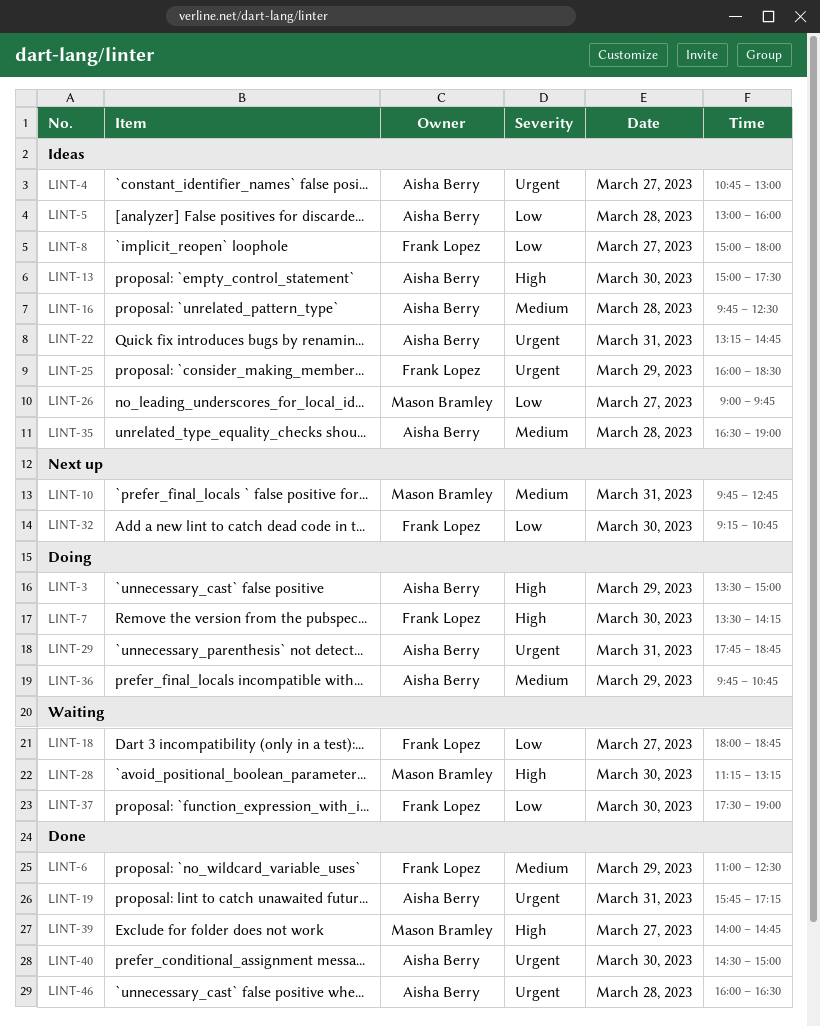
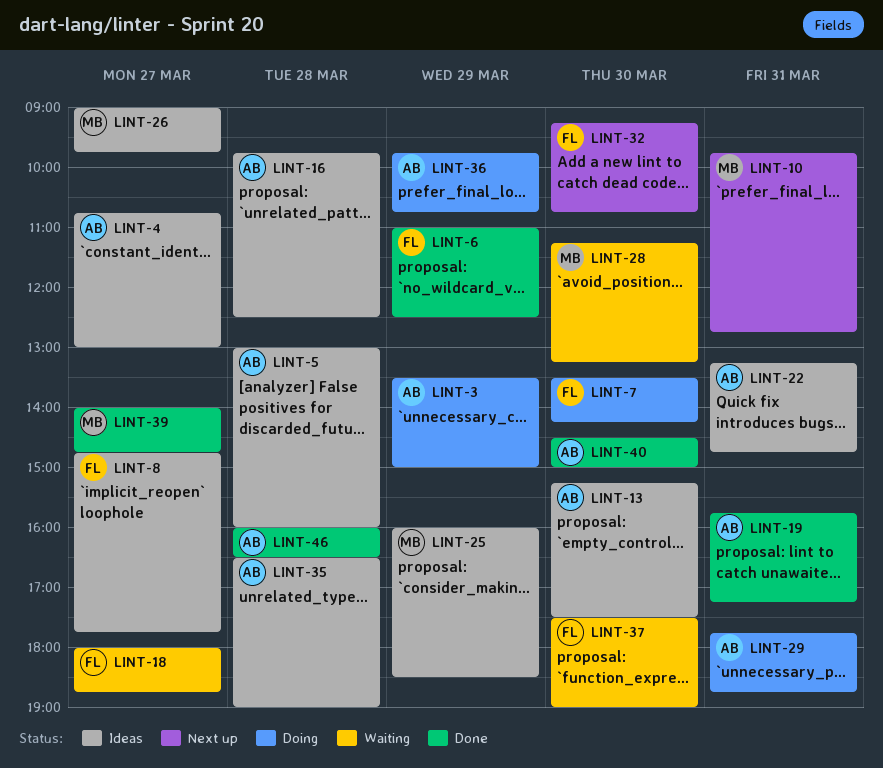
LINT-8, begins: 15:00 -> 14:45
LINT-8, ends: 18:00 -> 17:45
LINT-13, begins: 15:00 -> 15:15
LINT-25, owner: Frank Lopez -> Mason Bramley

